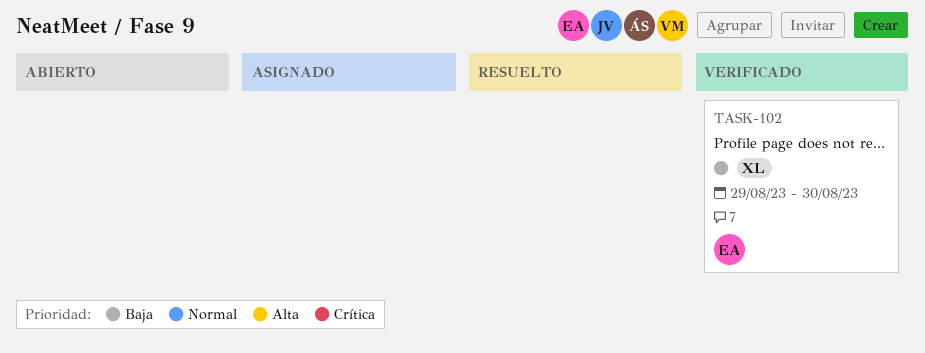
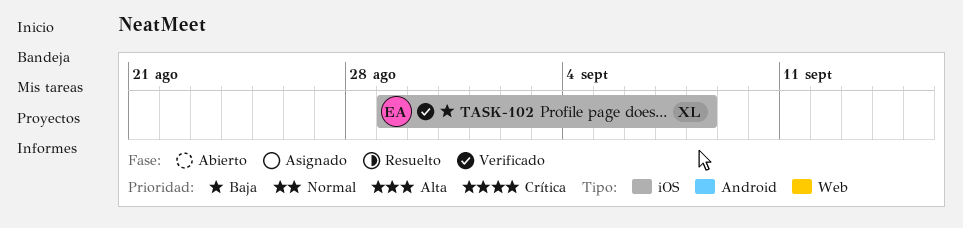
TASK-102, due: Aug 30 -> Sep 8

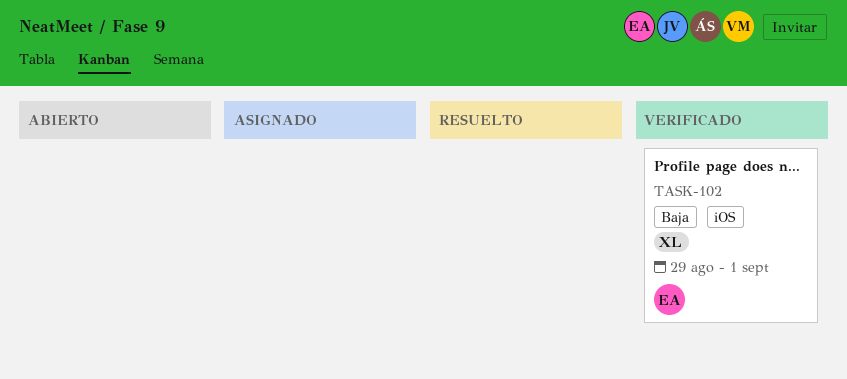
TASK-102, due: Sep 8 -> Sep 1

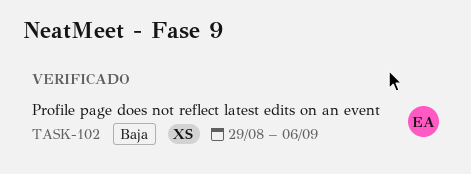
TASK-102, estimate: XL -> XS
TASK-102, due: Sep 1 -> Sep 6

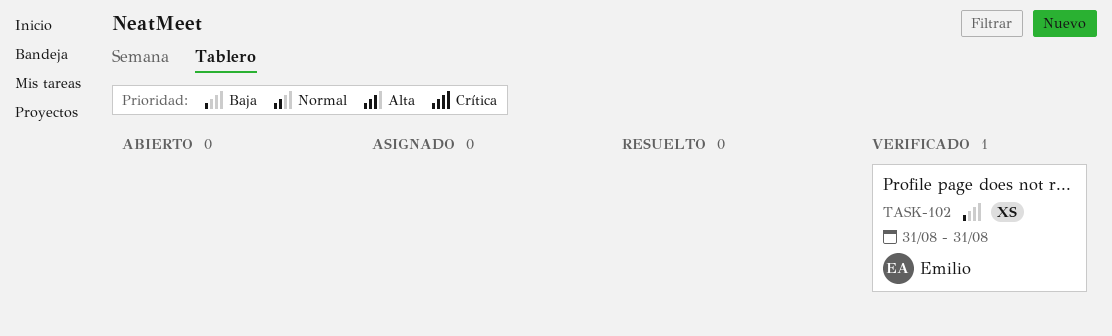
TASK-102, start: Aug 29 -> Aug 31
TASK-102, due: Sep 6 -> Aug 31

